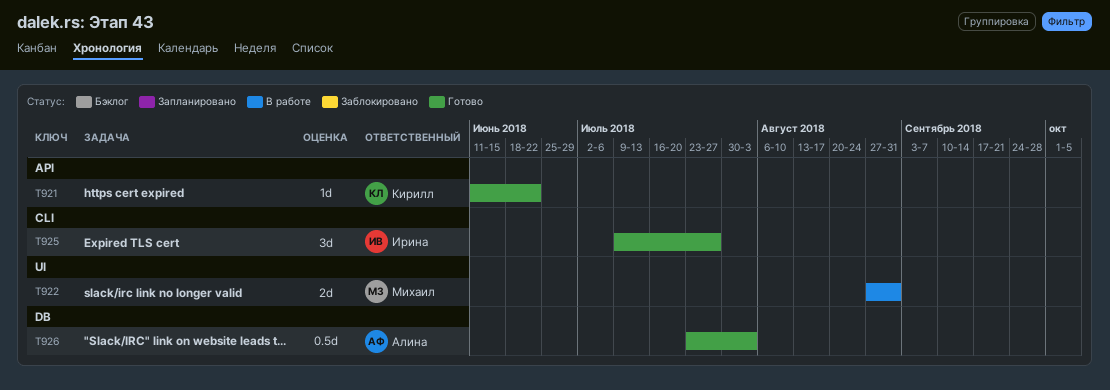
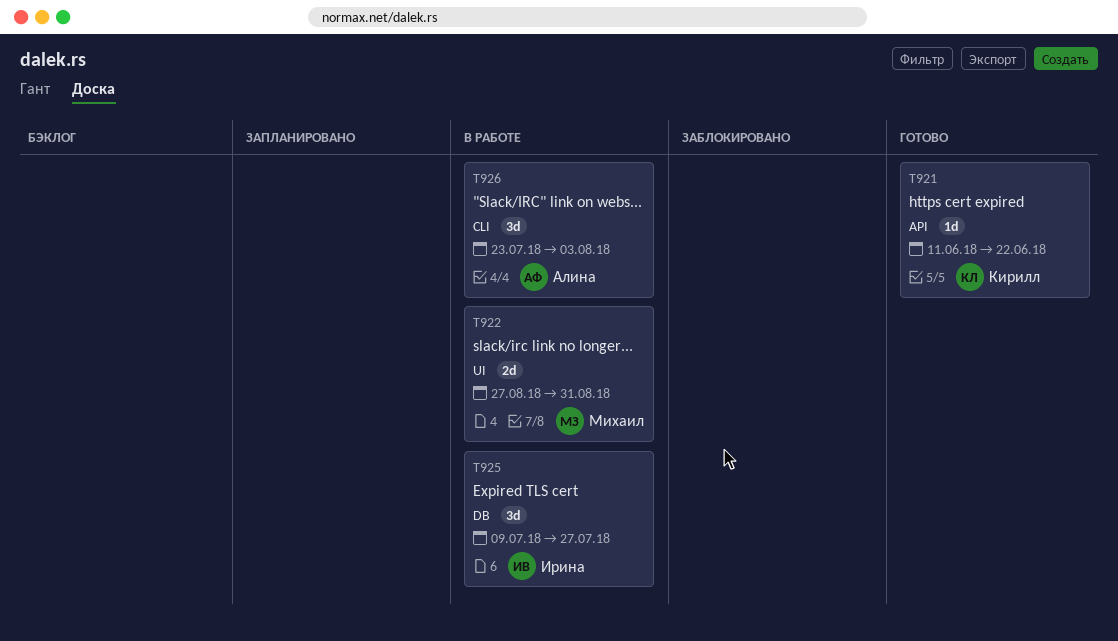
T925, status: Готово -> В работе
T925, label: CLI -> DB
T926, status: Готово -> В работе
T926, label: DB -> CLI
T926, estimate: 0.5d -> 3d

